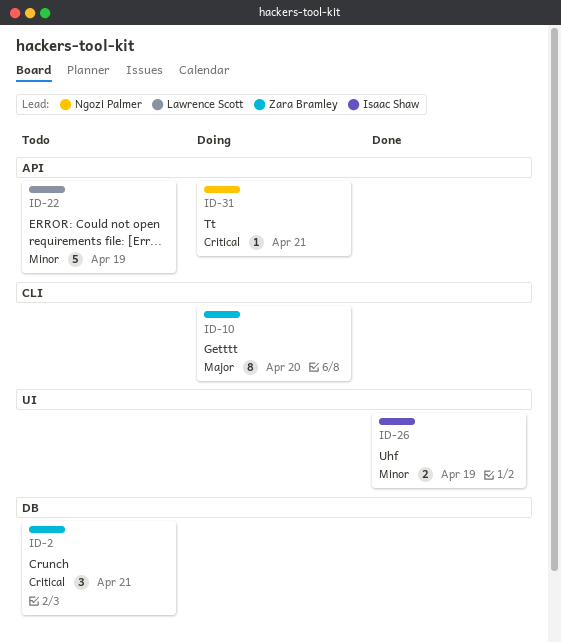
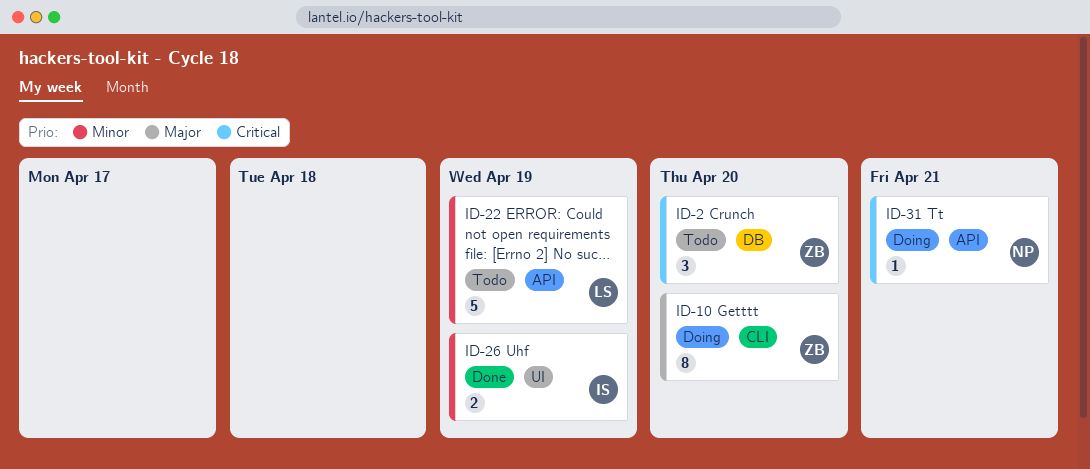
ID-2, due: Apr 21 -> Apr 20

